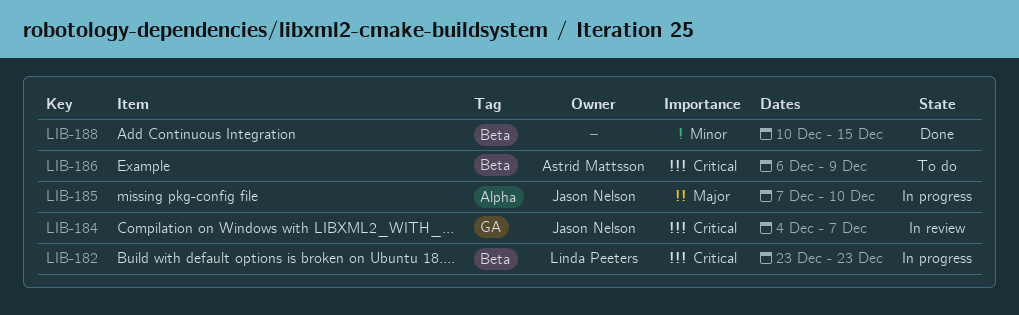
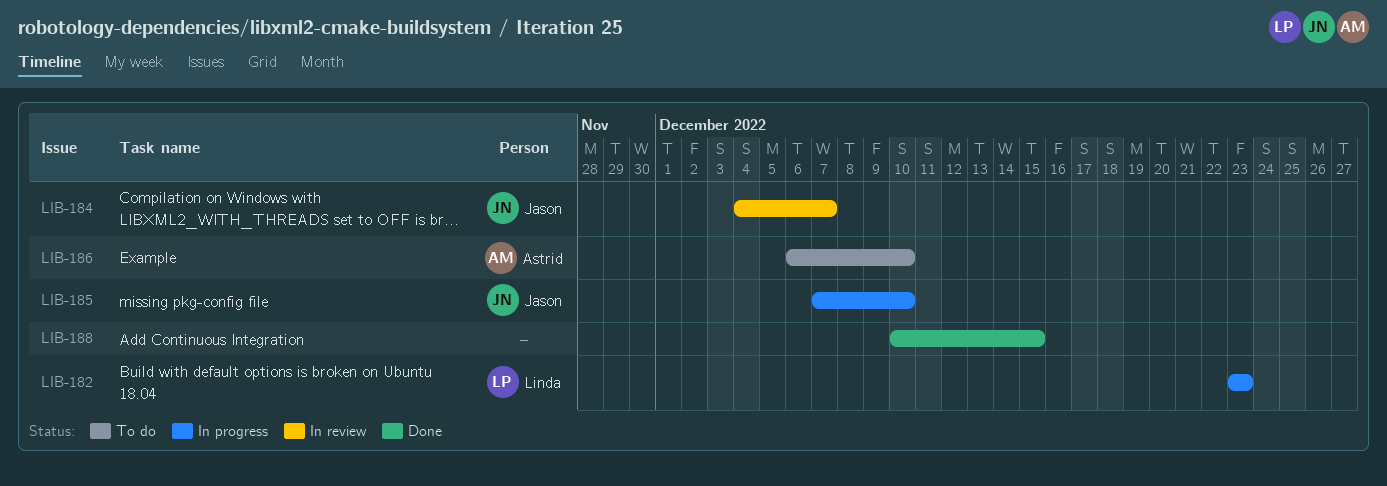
LIB-186, due: Dec 9 -> Dec 10

